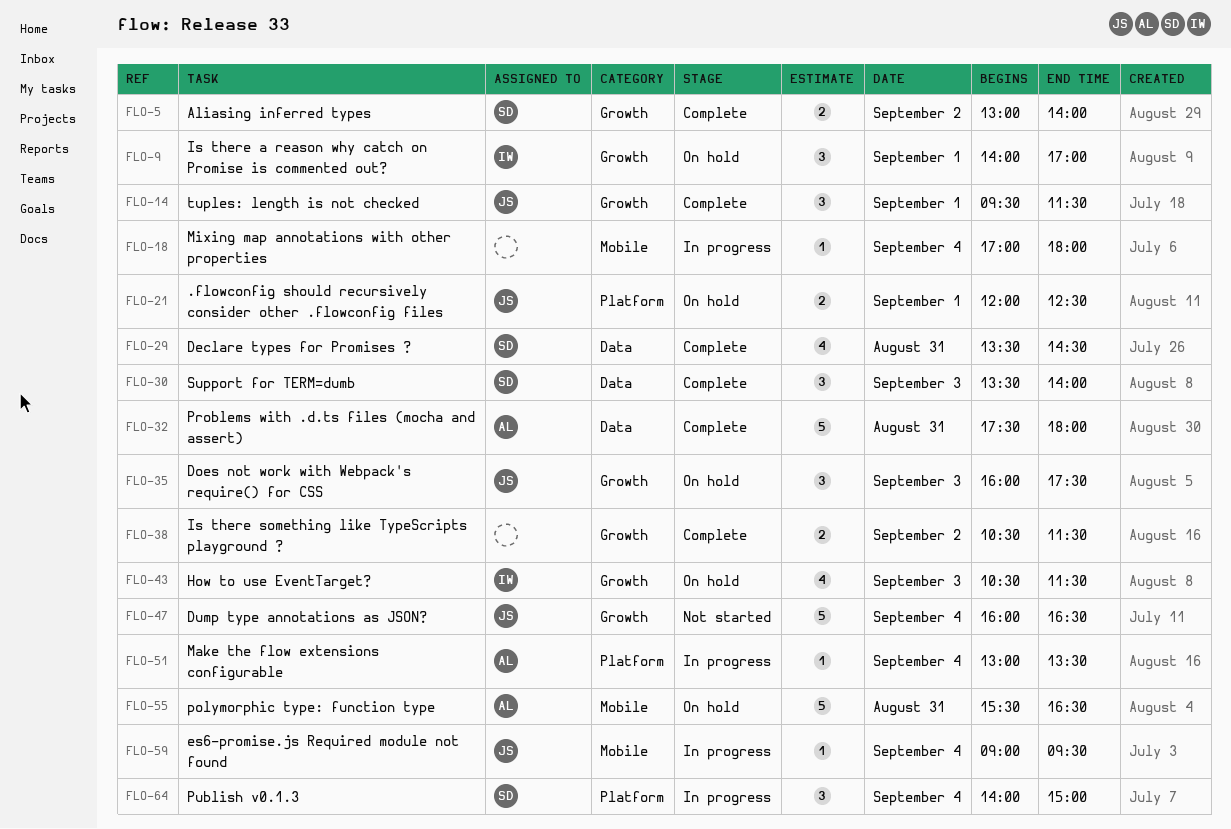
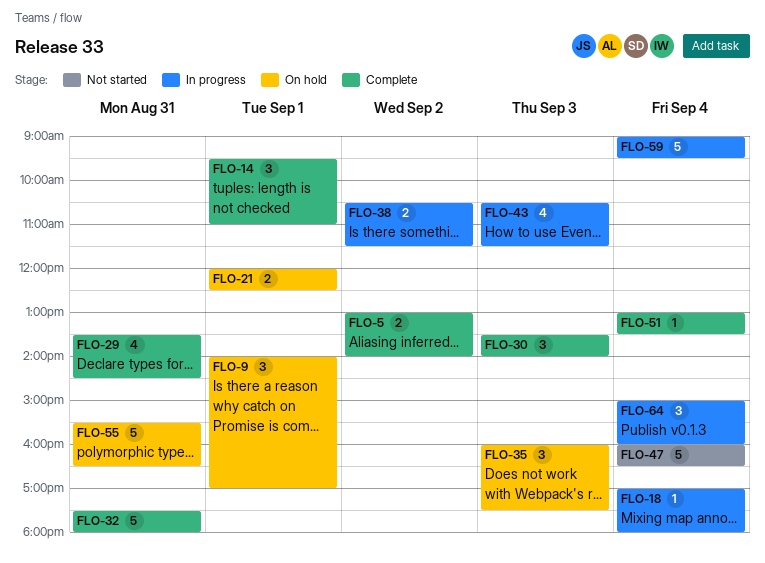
FLO-14, ends: 11:30 -> 11:00
FLO-38, status: Complete -> In progress
FLO-43, status: On hold -> In progress
FLO-51, status: In progress -> Complete
FLO-59, estimate: 1 -> 5
FLO-64, begins: 14:00 -> 15:00
FLO-64, ends: 15:00 -> 16:00

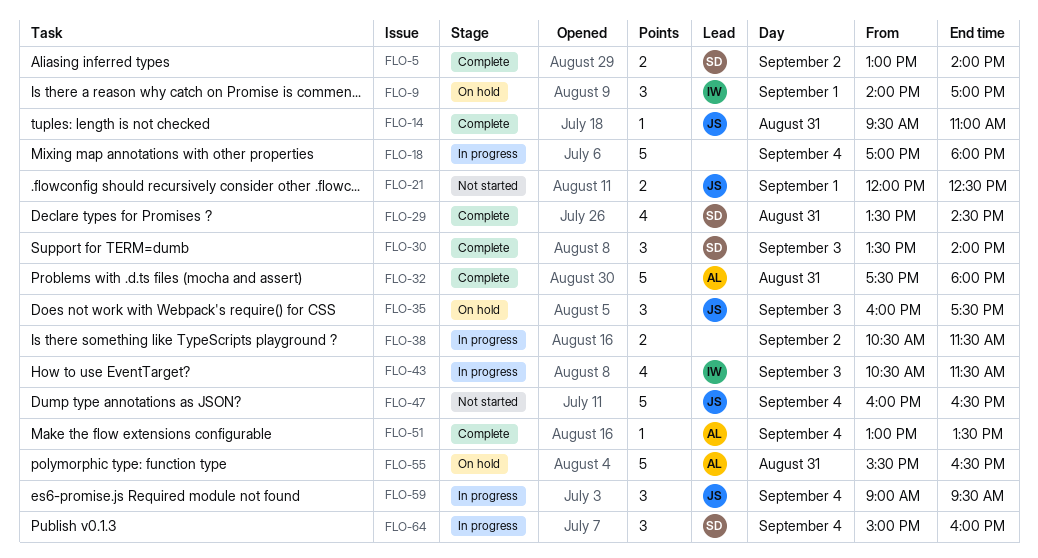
FLO-14, estimate: 3 -> 1
FLO-14, day: Sep 1 -> Aug 31
FLO-18, estimate: 1 -> 5
FLO-21, status: On hold -> Not started
FLO-59, estimate: 5 -> 3

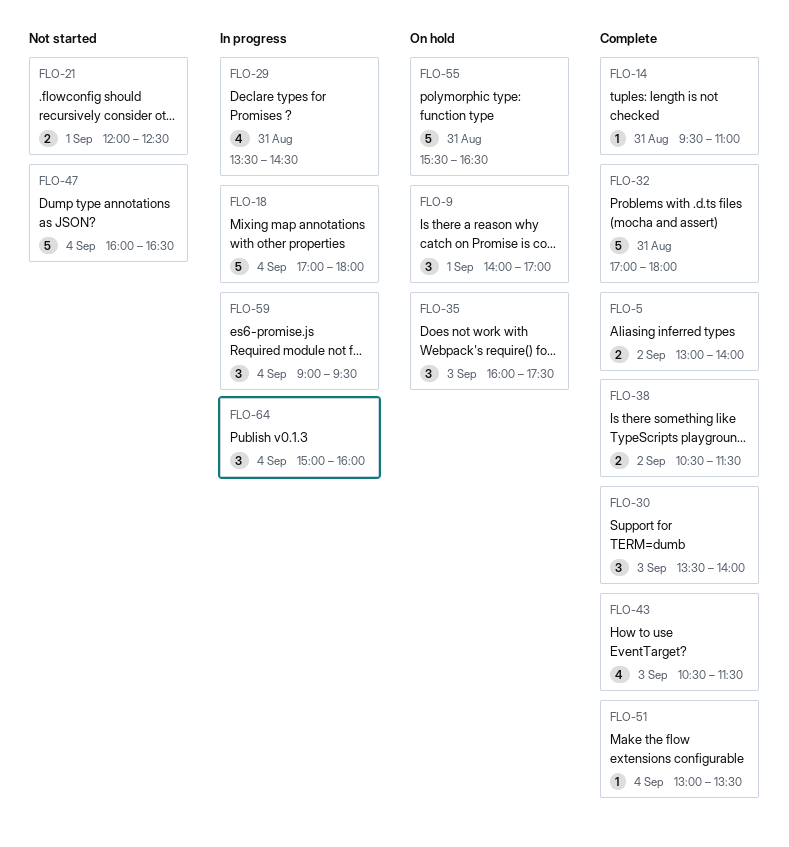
FLO-29, status: Complete -> In progress
FLO-32, begins: 17:30 -> 17:00
FLO-38, status: In progress -> Complete
FLO-43, status: In progress -> Complete

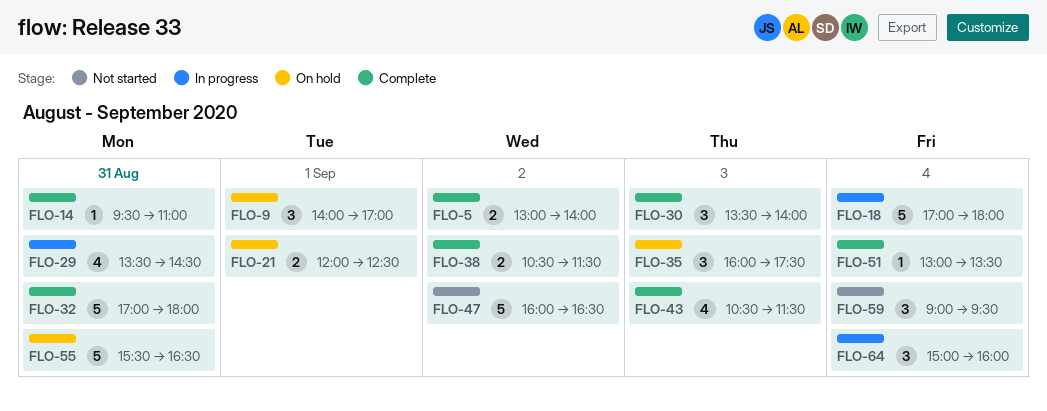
FLO-21, status: Not started -> On hold
FLO-47, day: Sep 4 -> Sep 2
FLO-59, status: In progress -> Not started

